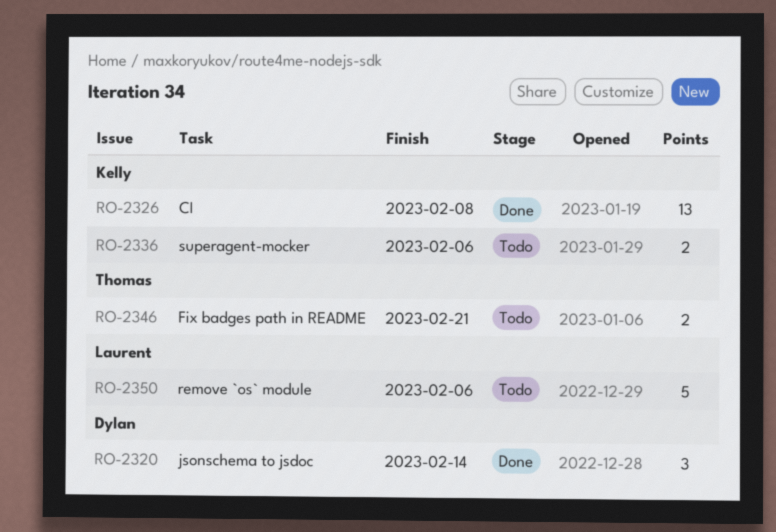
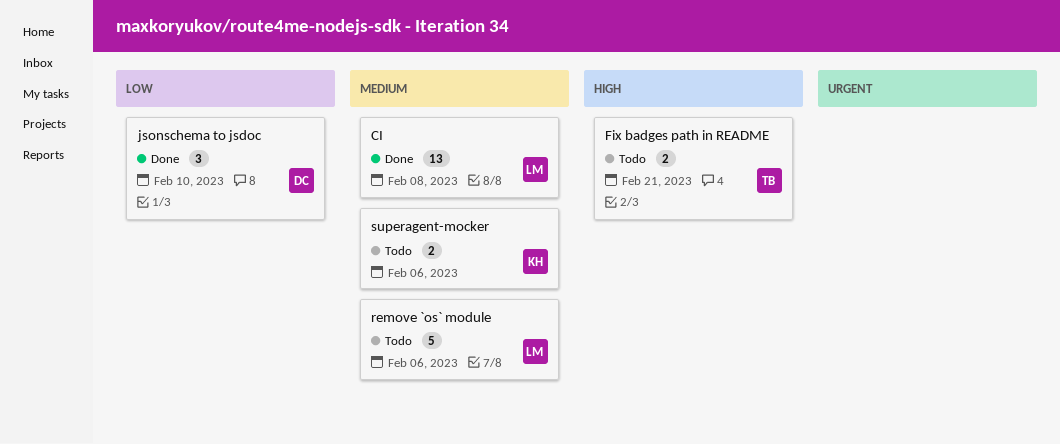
CI, owner: Kelly -> Laurent
jsonschema to jsdoc, due: Feb 14 -> Feb 10

